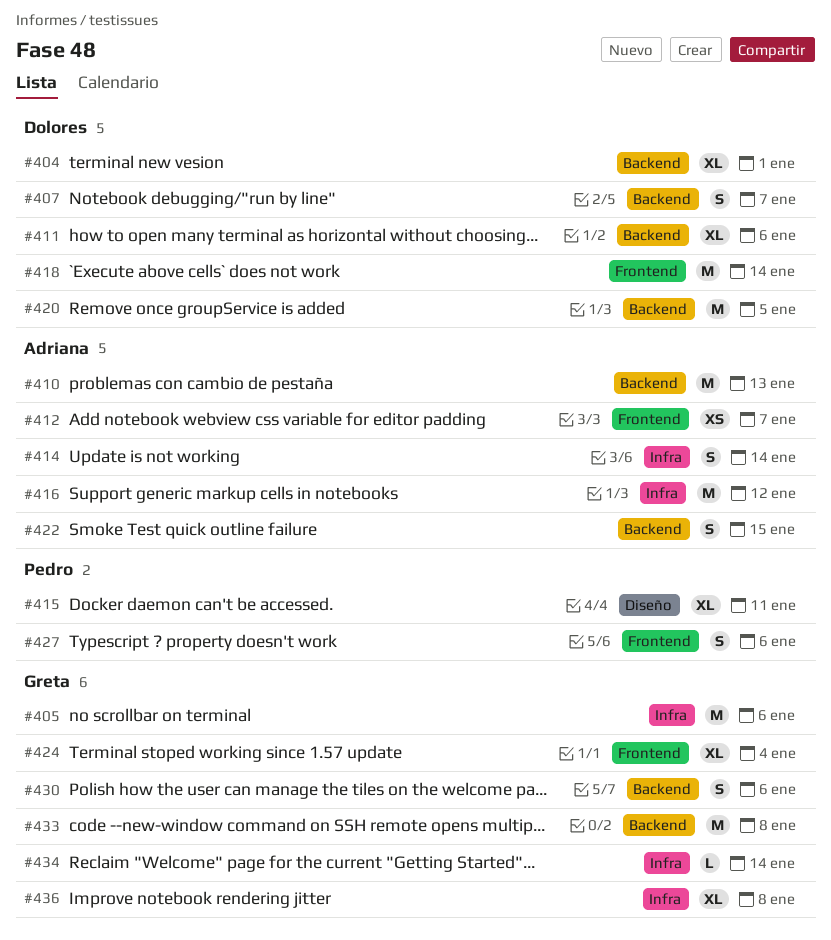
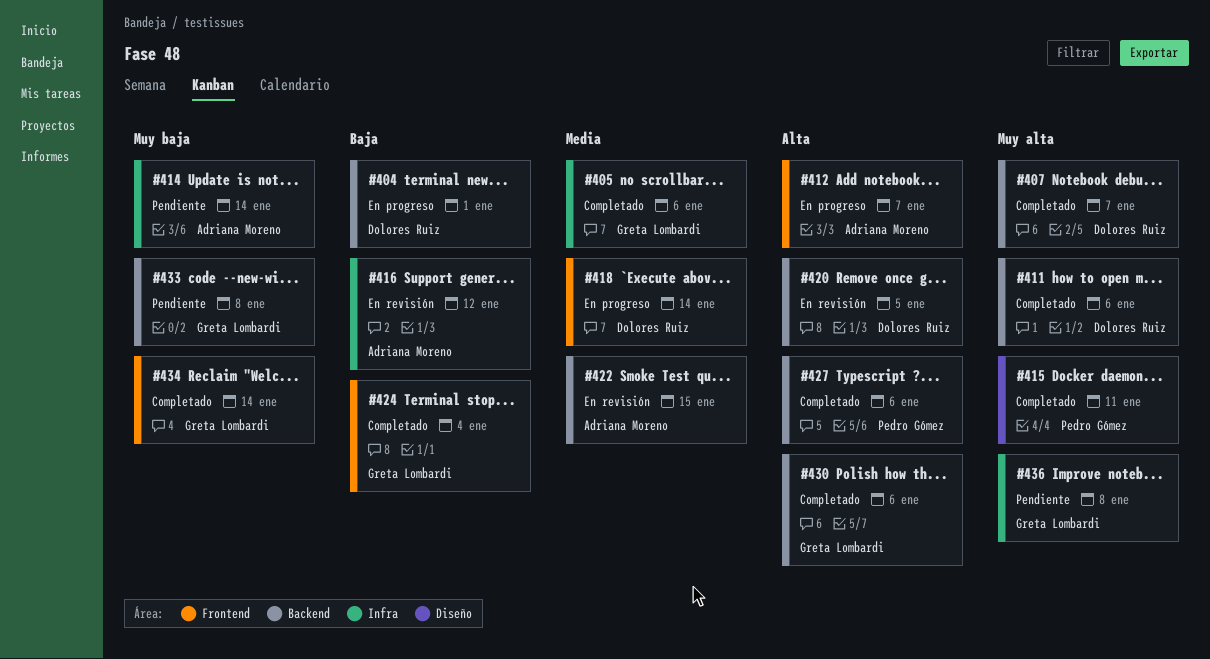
#410: present -> none
#427, label: Frontend -> Backend
#434, label: Infra -> Frontend

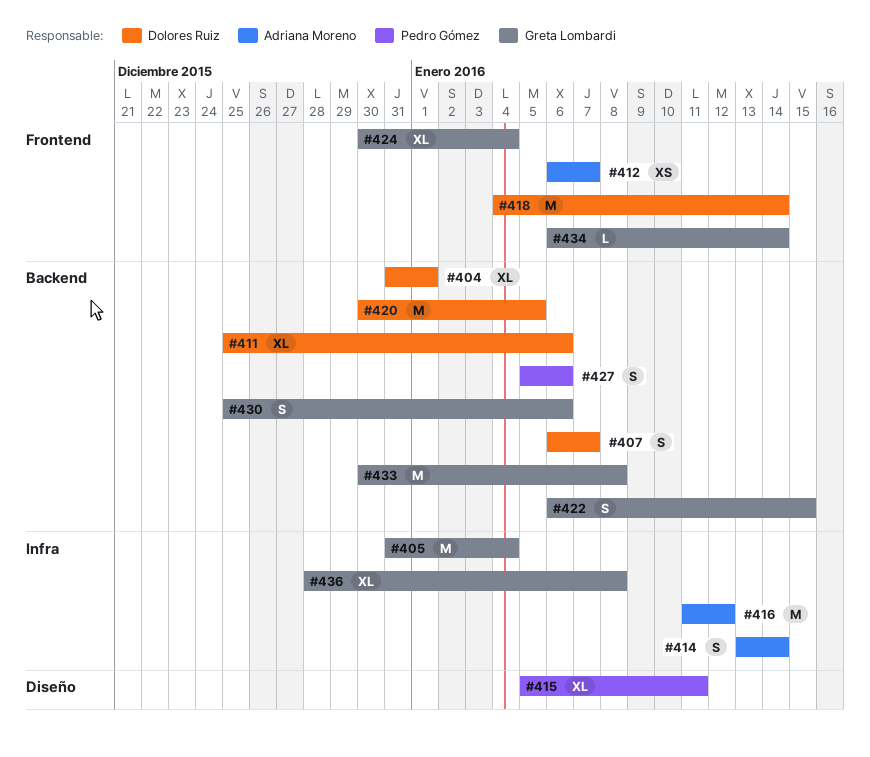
#405, due: Jan 6 -> Jan 4
#422, owner: Adriana Moreno -> Greta Lombardi

